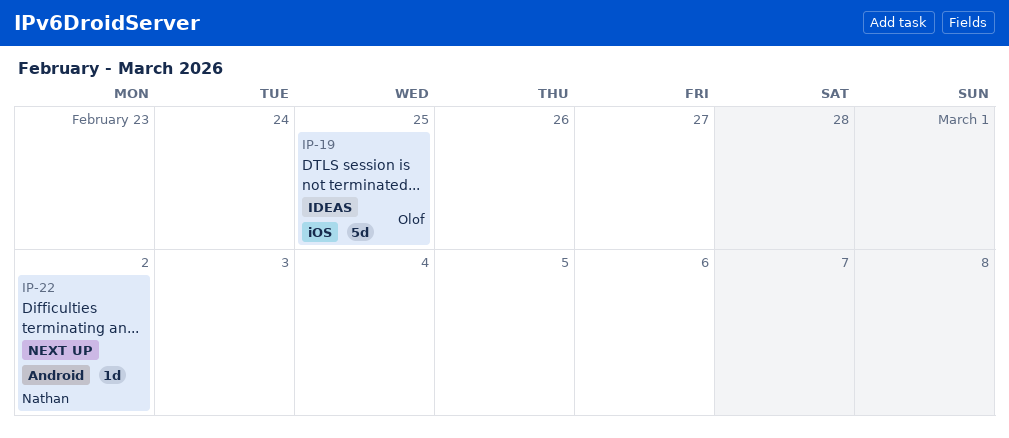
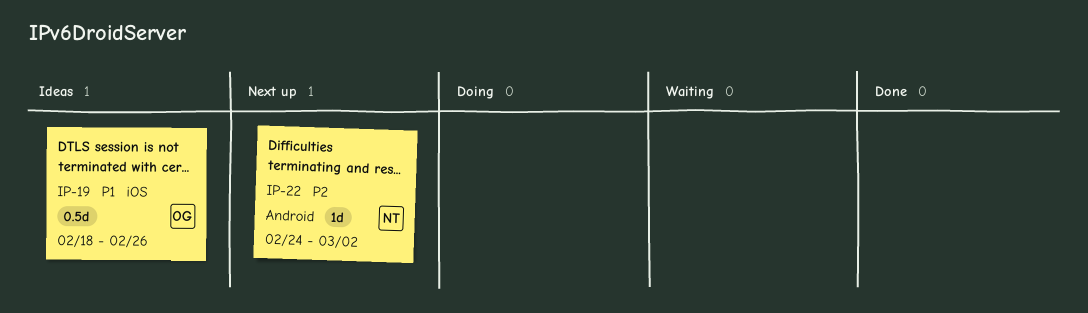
IP-19, estimate: 5d -> 0.5d
IP-19, due: Feb 25 -> Feb 26

